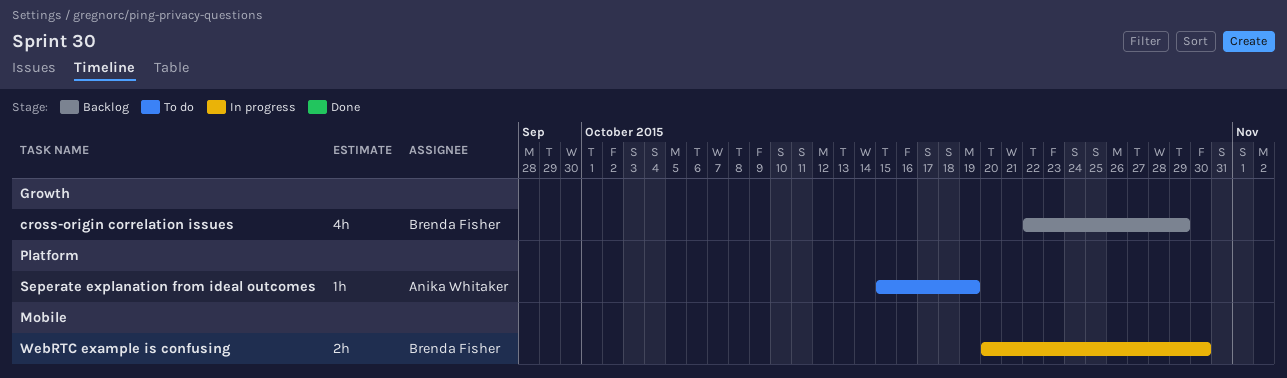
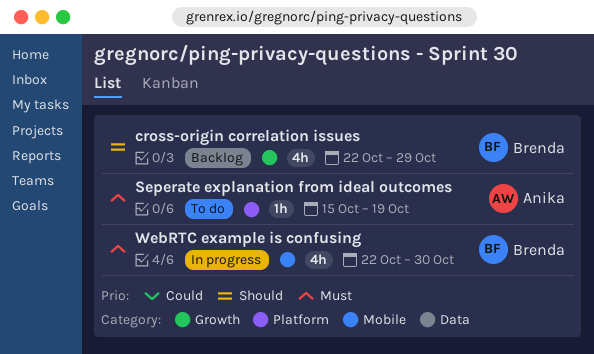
WebRTC example is confusing, estimate: 2h -> 4h
WebRTC example is confusing, start: Oct 20 -> Oct 22

